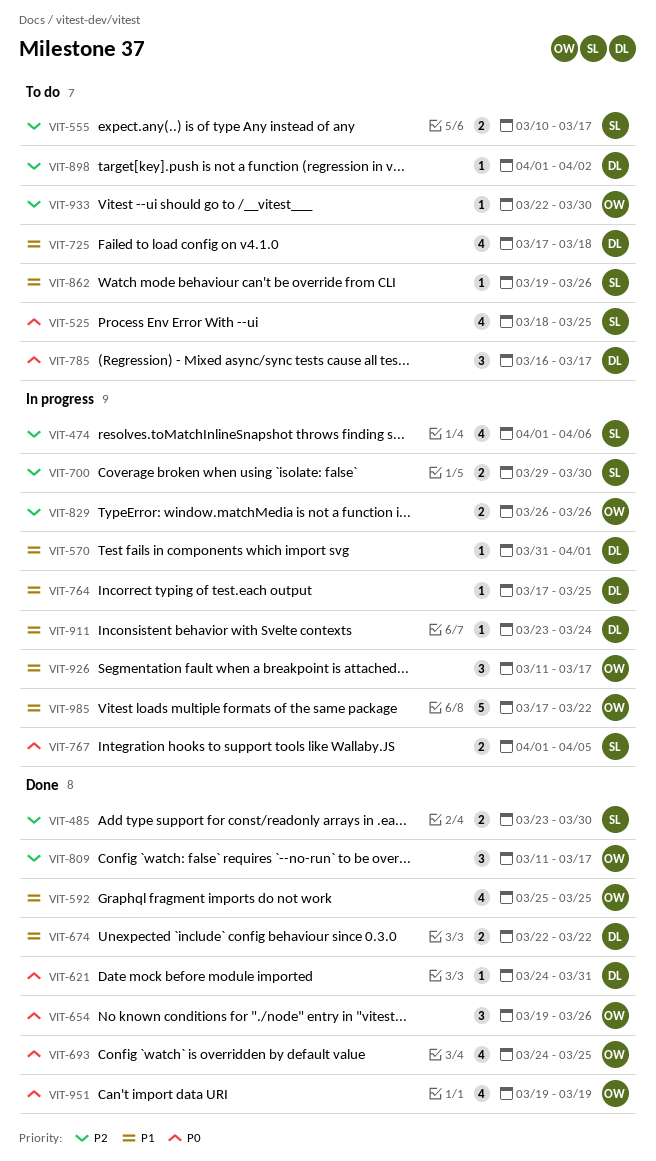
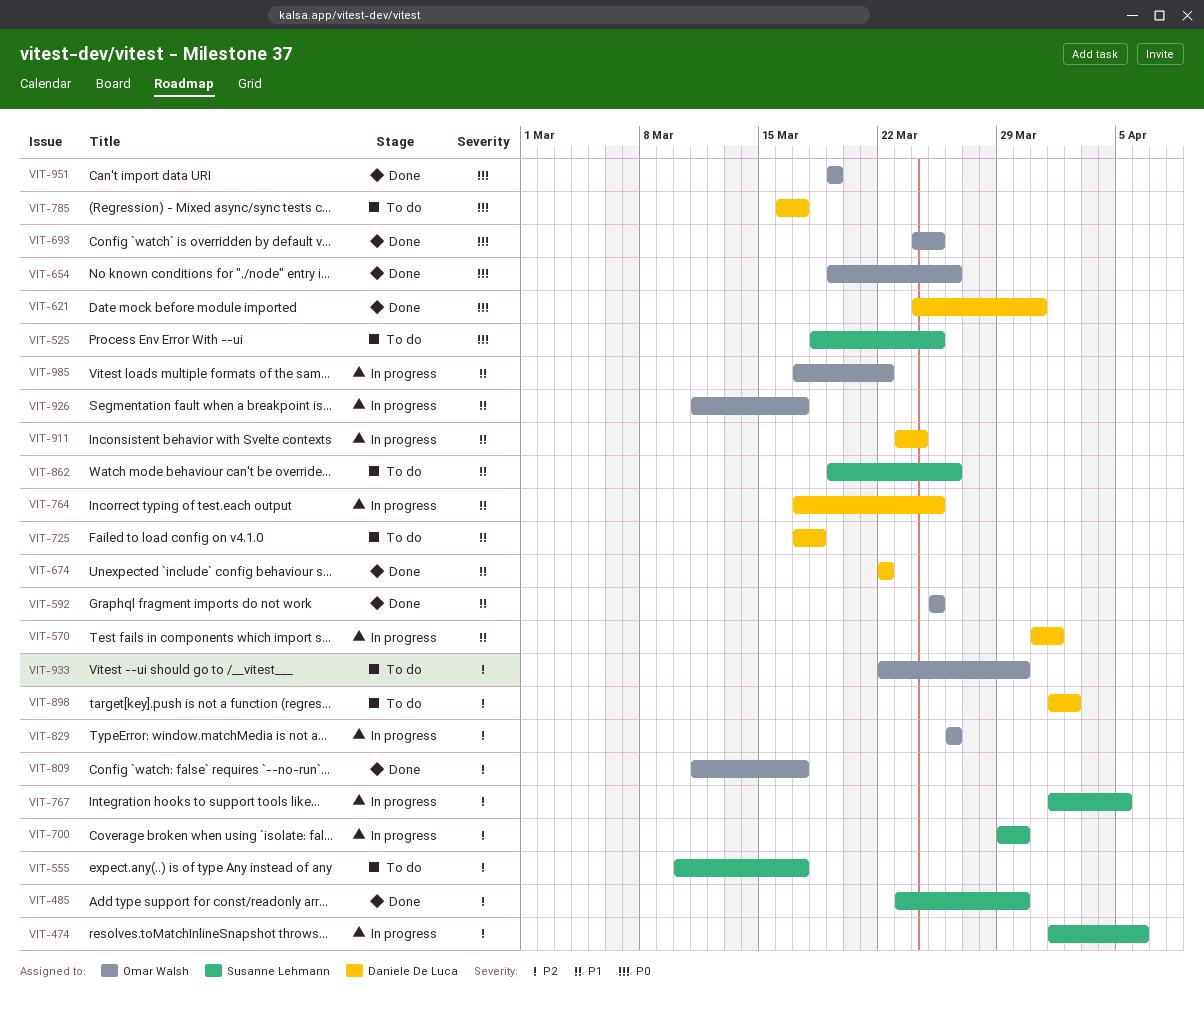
VIT-767, priority: P0 -> P2

